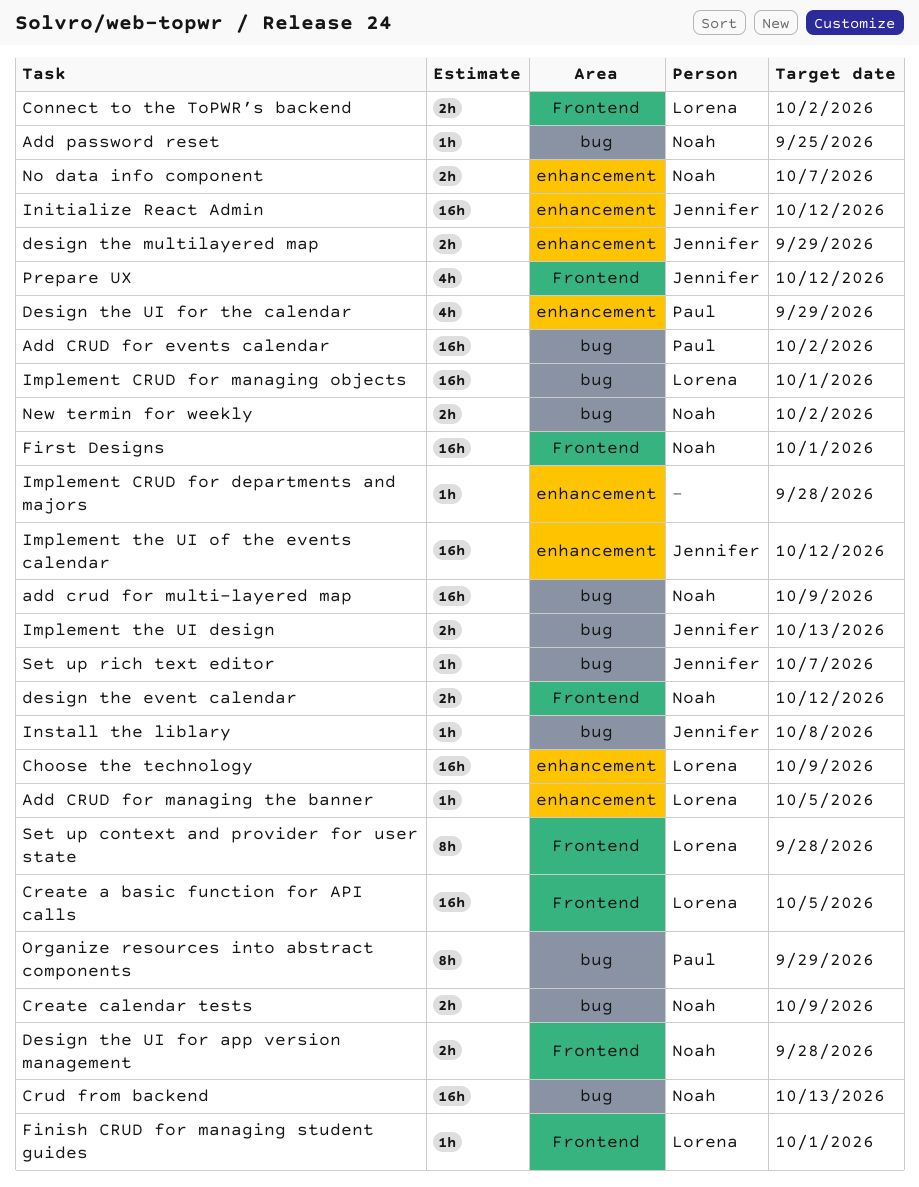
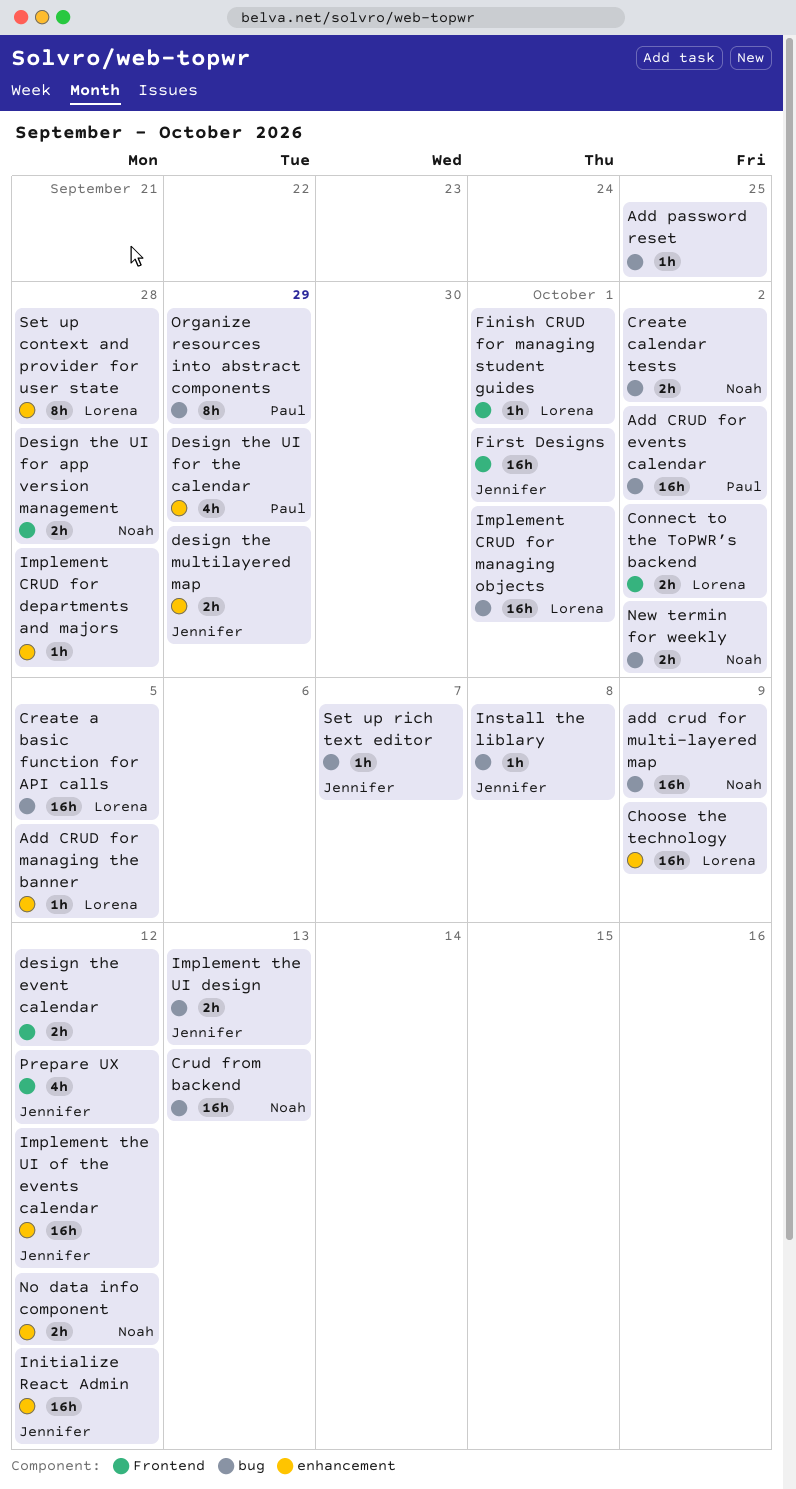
Add password reset, owner: Noah -> none
Create a basic function for API calls, label: Frontend -> bug
Create calendar tests, due: Oct 9 -> Oct 2
design the event calendar, owner: Noah -> none
First Designs, owner: Noah -> Jennifer
No data info component, due: Oct 7 -> Oct 12
Set up context and provider for user state, label: Frontend -> enhancement

